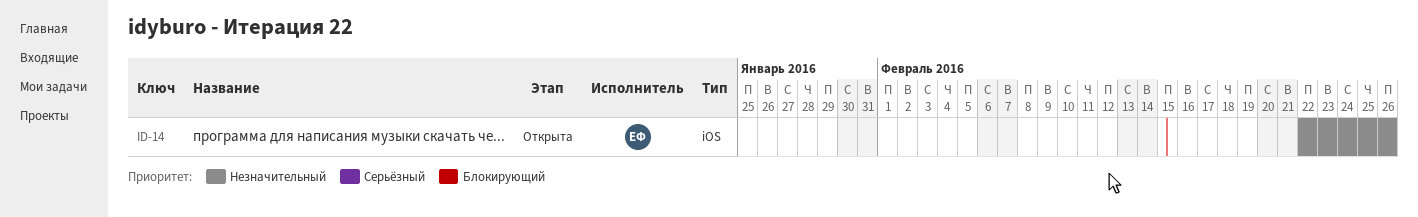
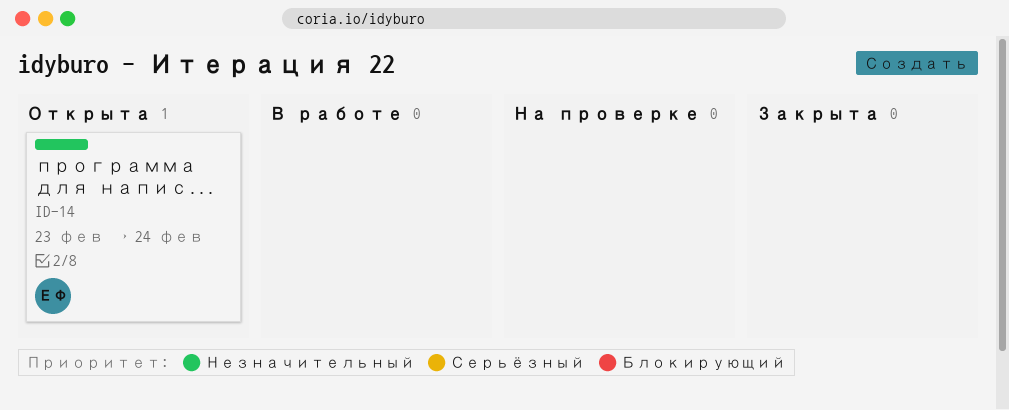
ID-14, start: Feb 22 -> Feb 23
ID-14, due: Feb 26 -> Feb 24

